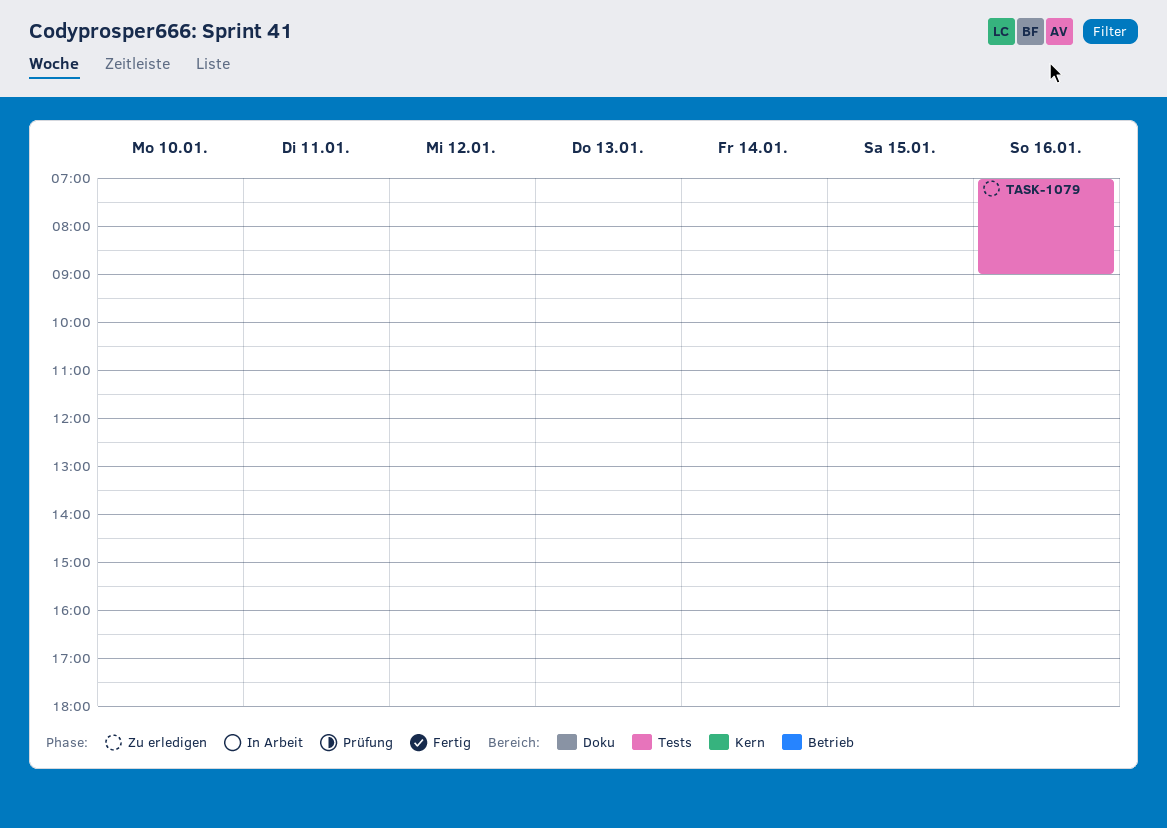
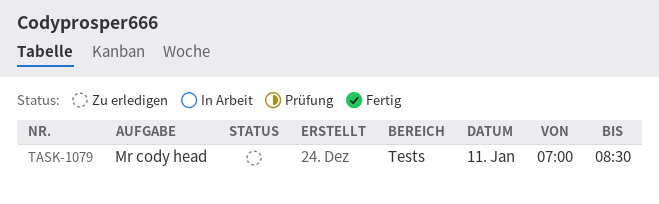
TASK-1079, day: Jan 16 -> Jan 11
TASK-1079, ends: 09:00 -> 08:30

